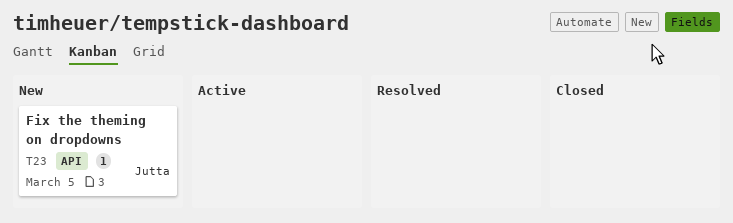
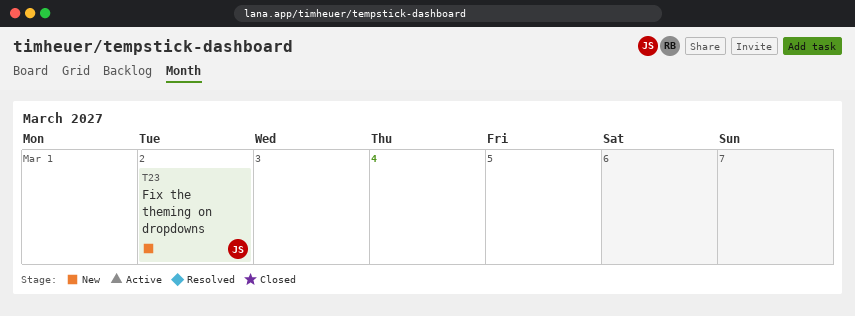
T23, due: Mar 5 -> Mar 2

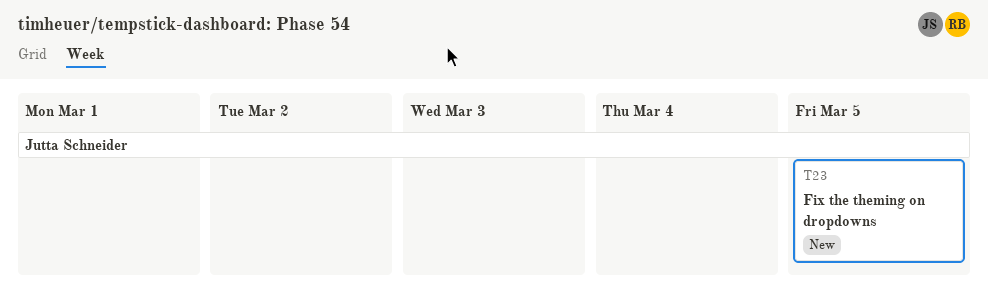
T23, due: Mar 2 -> Mar 5

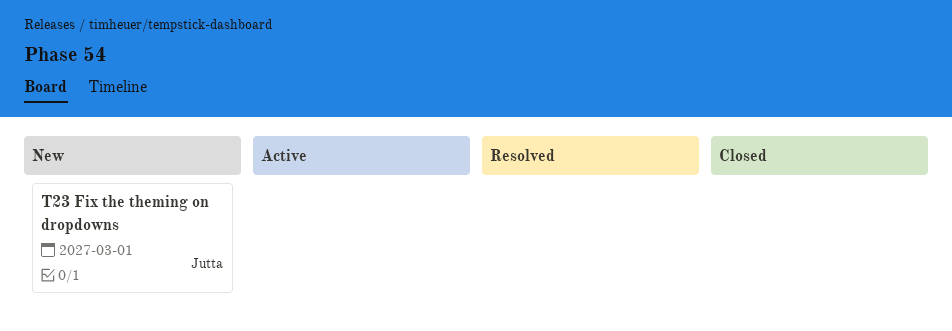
T23, due: Mar 5 -> Mar 1

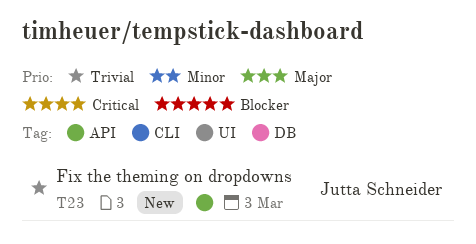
T23, due: Mar 1 -> Mar 3

